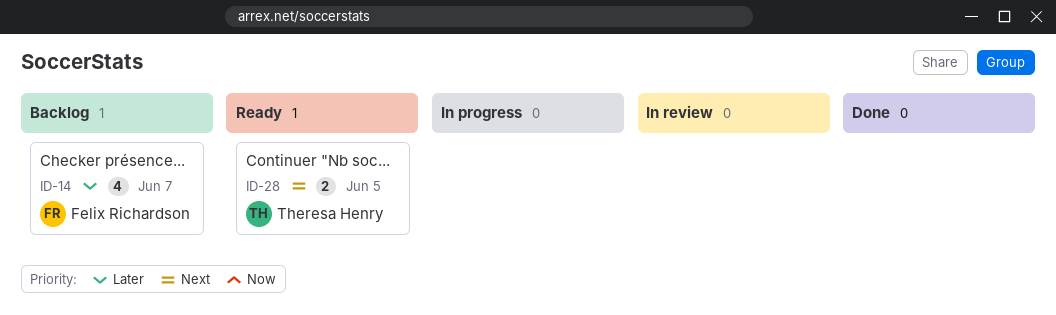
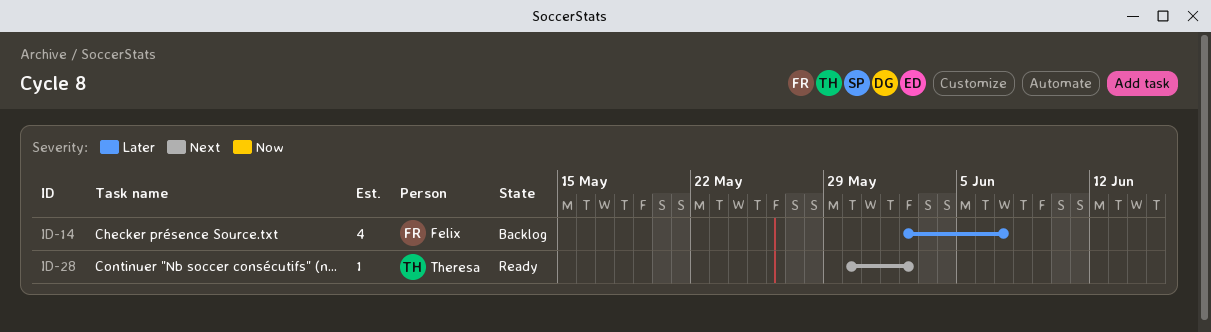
ID-28, estimate: 2 -> 1
ID-28, due: Jun 5 -> Jun 2

